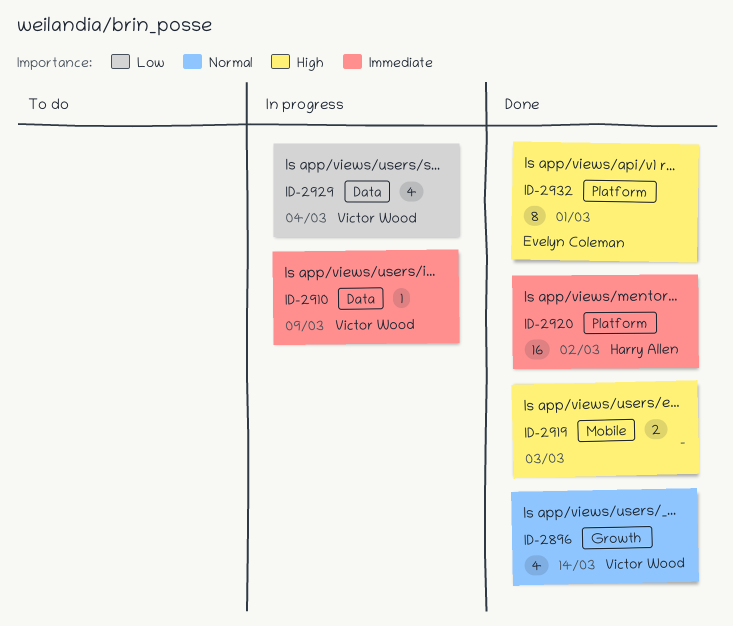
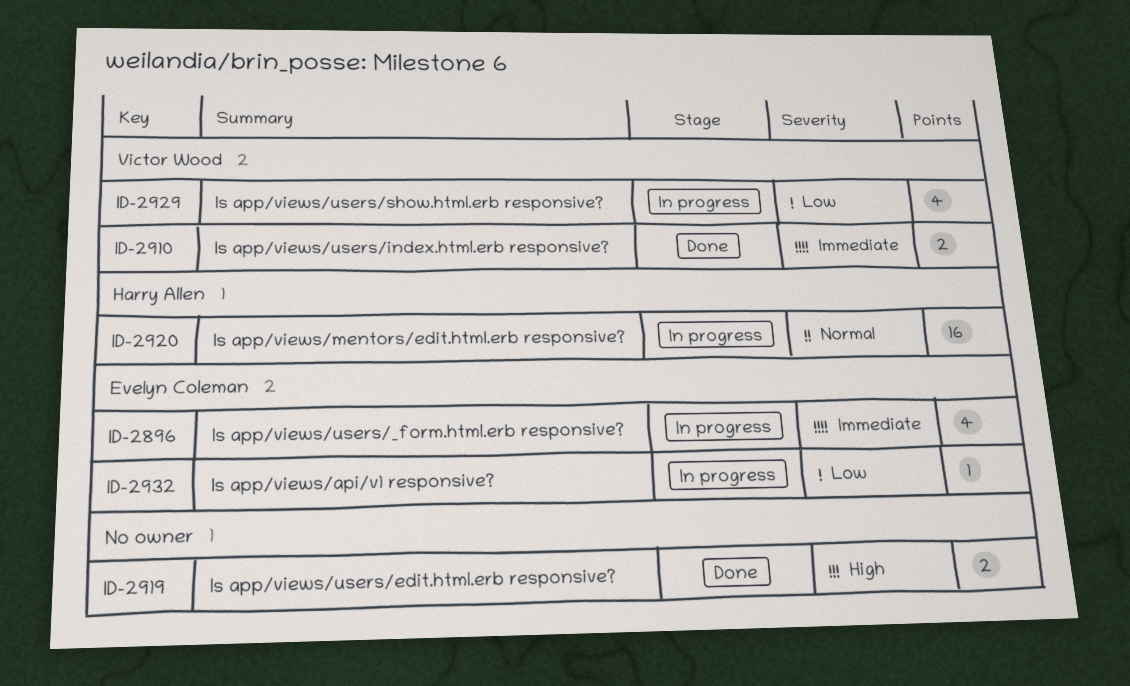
ID-2896, status: Done -> In progress
ID-2896, owner: Victor Wood -> Evelyn Coleman
ID-2896, priority: Normal -> Immediate
ID-2910, status: In progress -> Done
ID-2910, estimate: 1 -> 2
ID-2920, status: Done -> In progress
ID-2920, priority: Immediate -> Normal
ID-2932, status: Done -> In progress
ID-2932, priority: High -> Low
ID-2932, estimate: 8 -> 1

